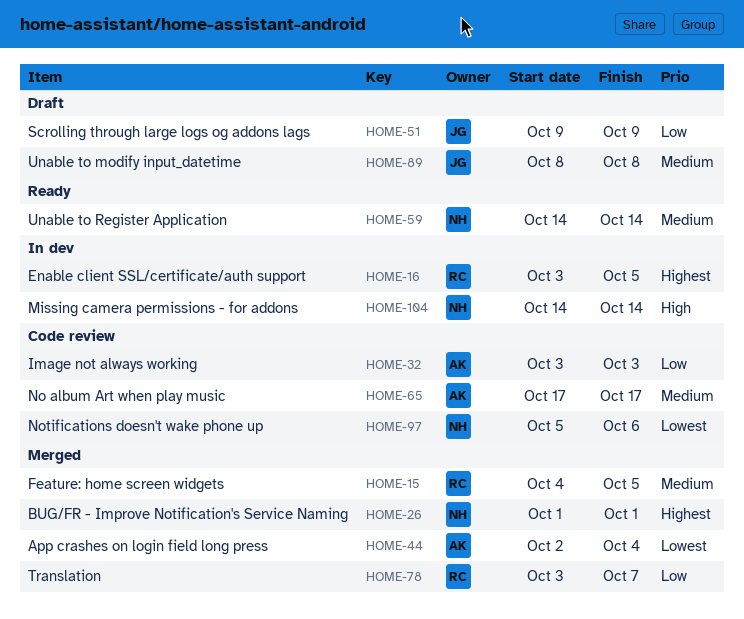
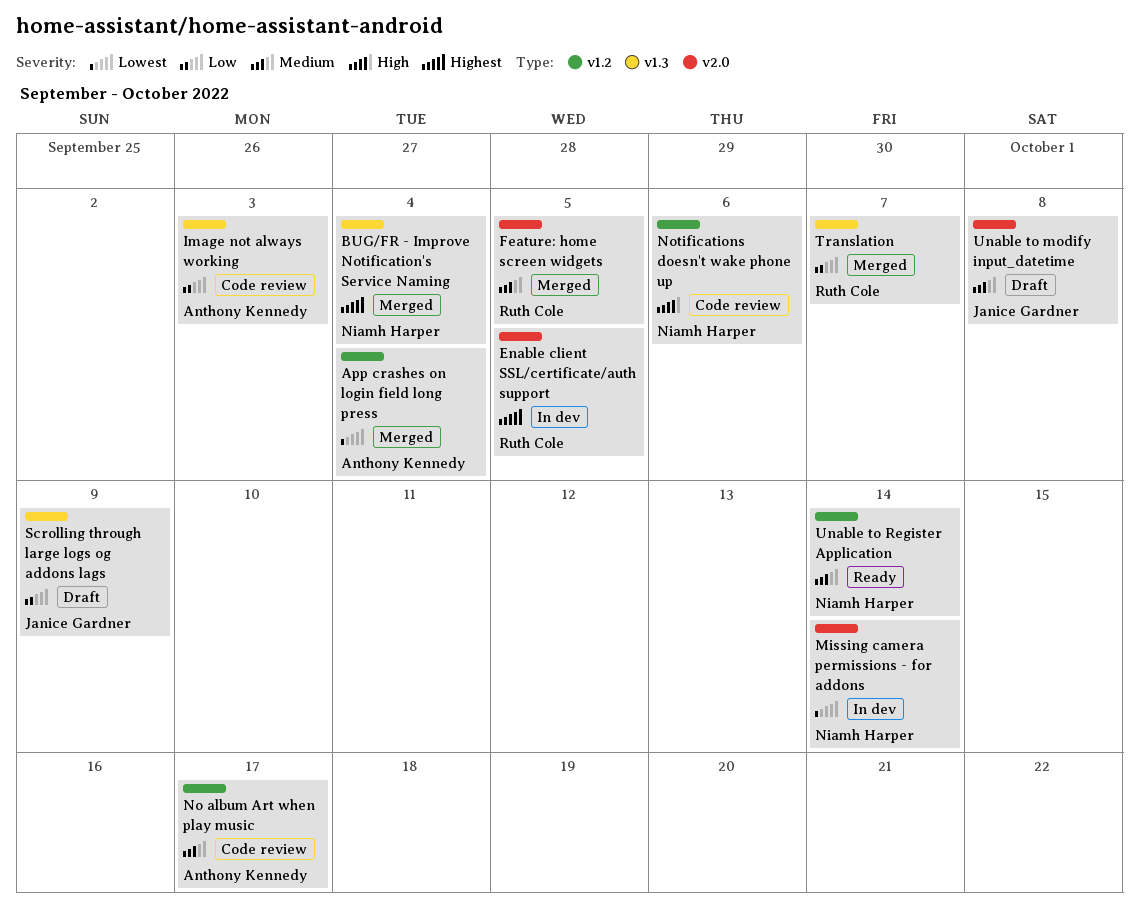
BUG/FR - Improve Notification's Service Naming, due: Oct 1 -> Oct 4
Missing camera permissions - for addons, priority: High -> Lowest
Notifications doesn't wake phone up, priority: Lowest -> High

